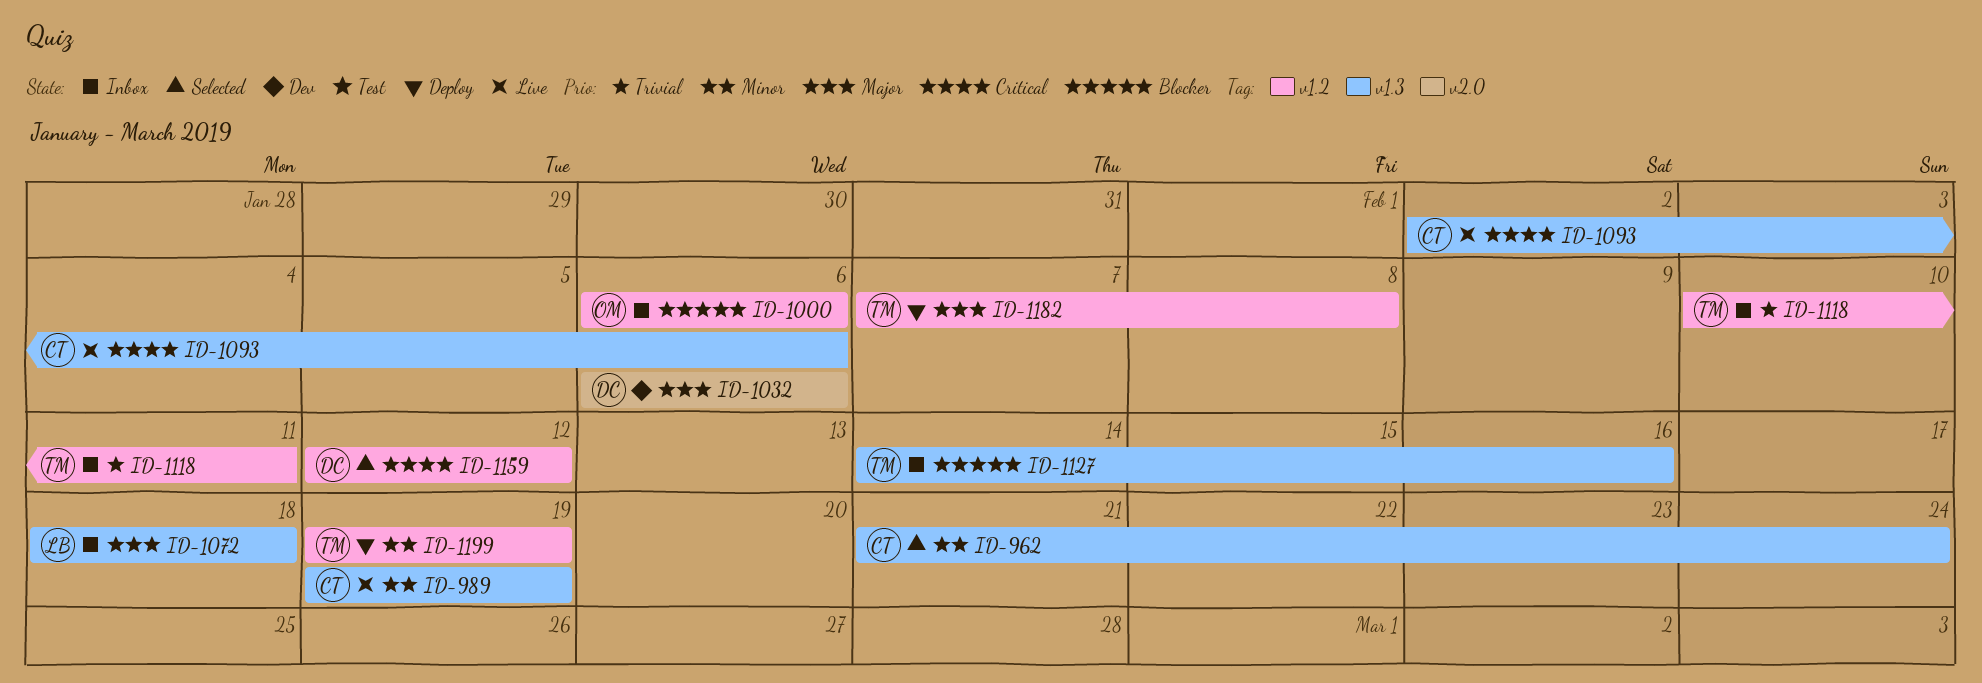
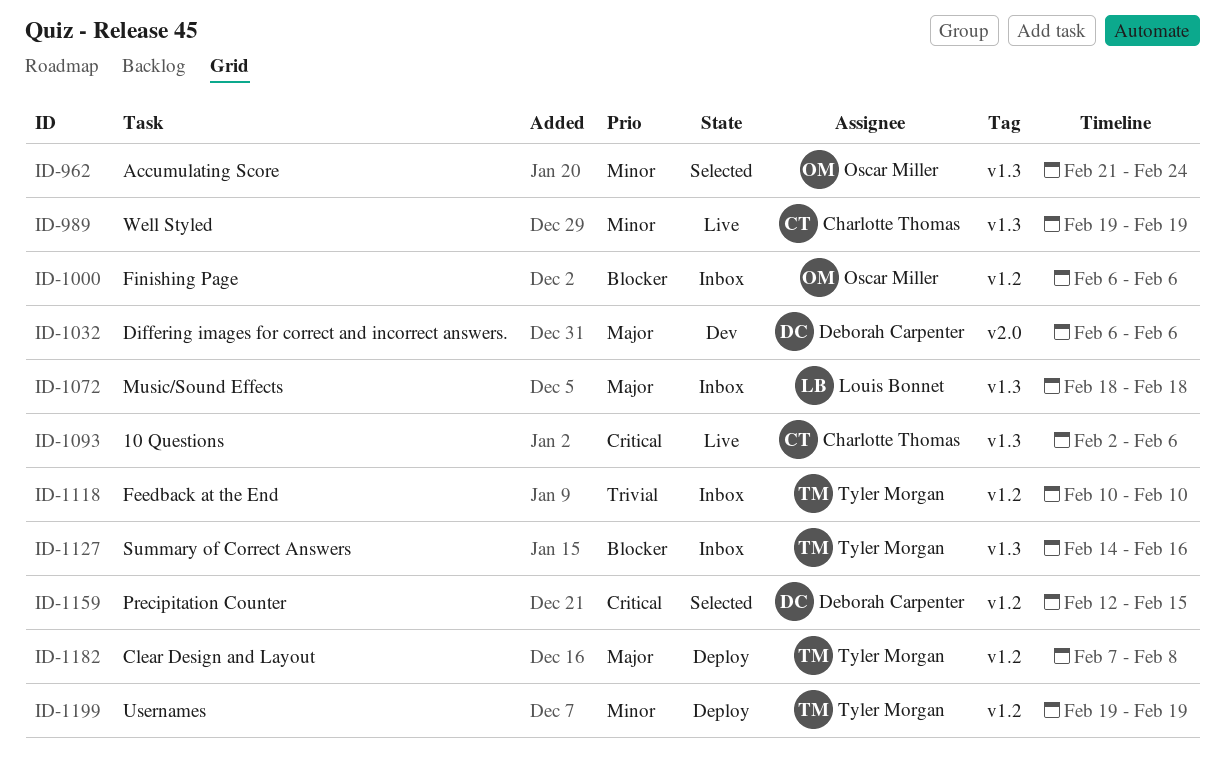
ID-962, owner: Charlotte Thomas -> Oscar Miller
ID-1118, due: Feb 11 -> Feb 10
ID-1159, due: Feb 12 -> Feb 15

